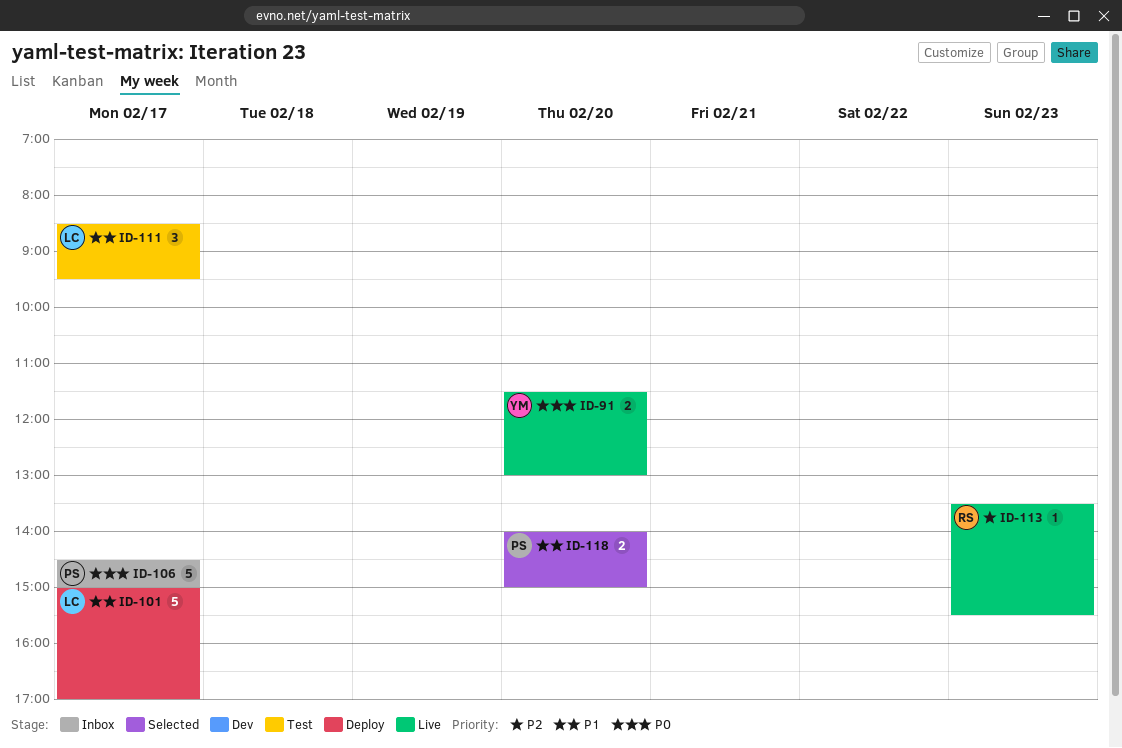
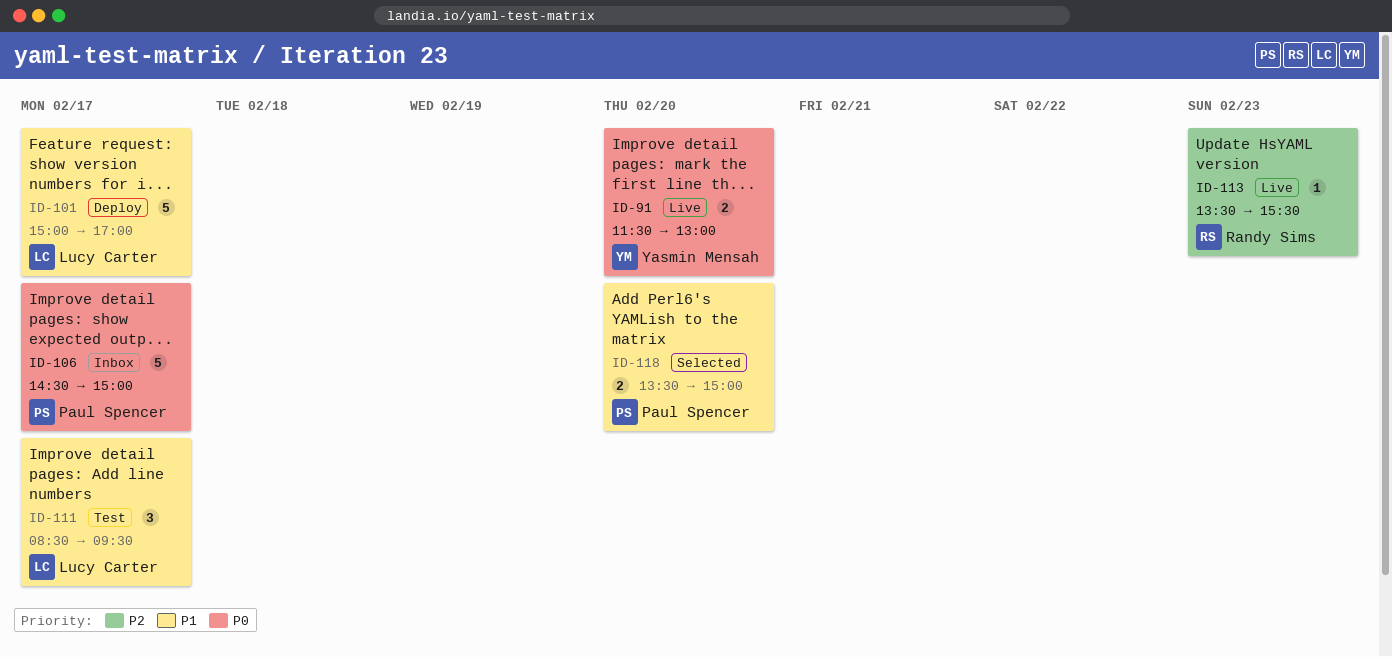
ID-118, begins: 14:00 -> 13:30

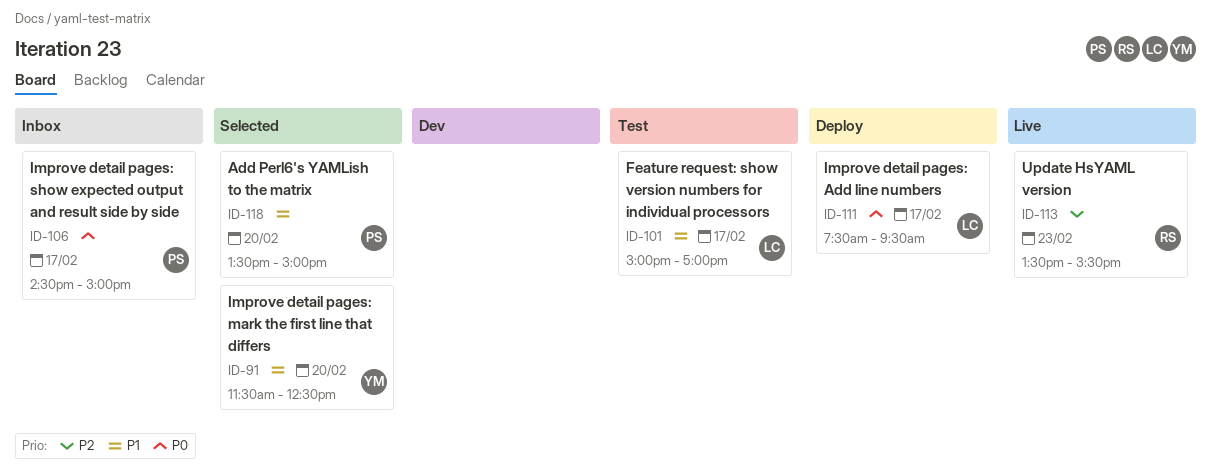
ID-91, status: Live -> Selected
ID-91, priority: P0 -> P1
ID-91, ends: 13:00 -> 12:30
ID-101, status: Deploy -> Test
ID-111, status: Test -> Deploy
ID-111, priority: P1 -> P0
ID-111, begins: 08:30 -> 07:30

